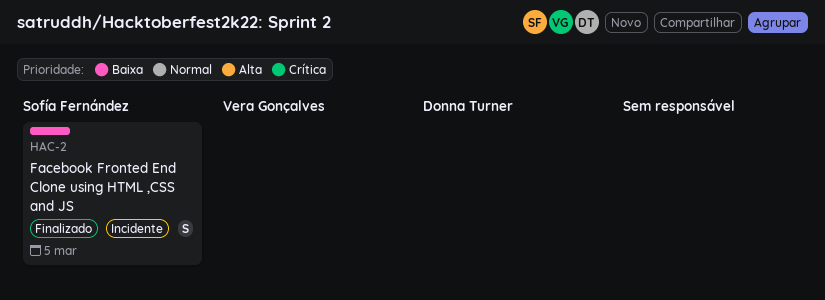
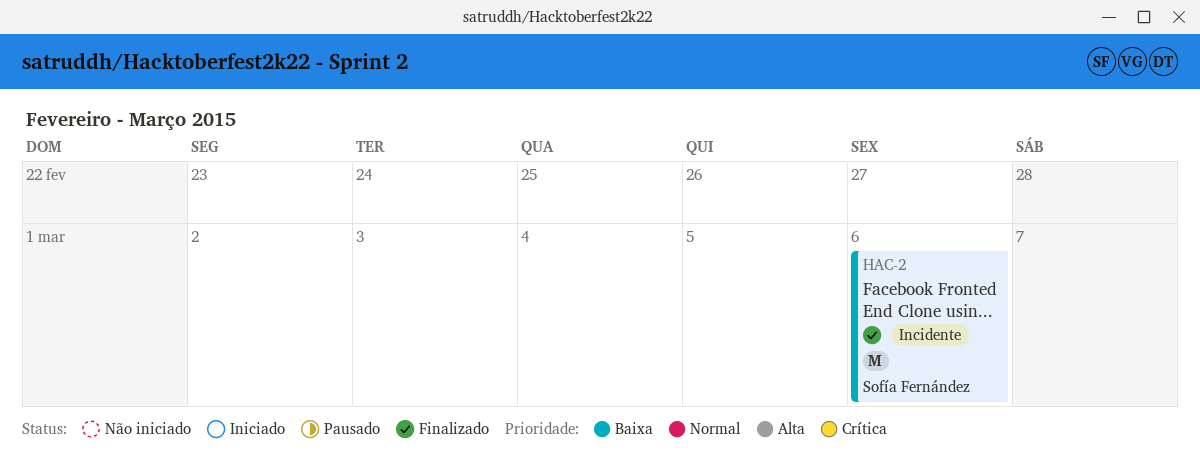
HAC-2, estimate: S -> M
HAC-2, due: Mar 5 -> Mar 6

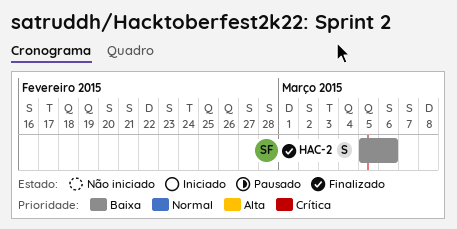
HAC-2, estimate: M -> S

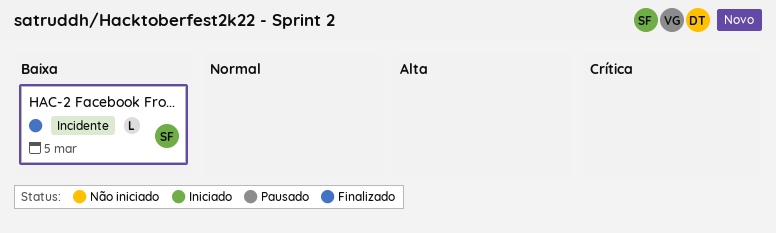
HAC-2, estimate: S -> L
HAC-2, due: Mar 6 -> Mar 5

